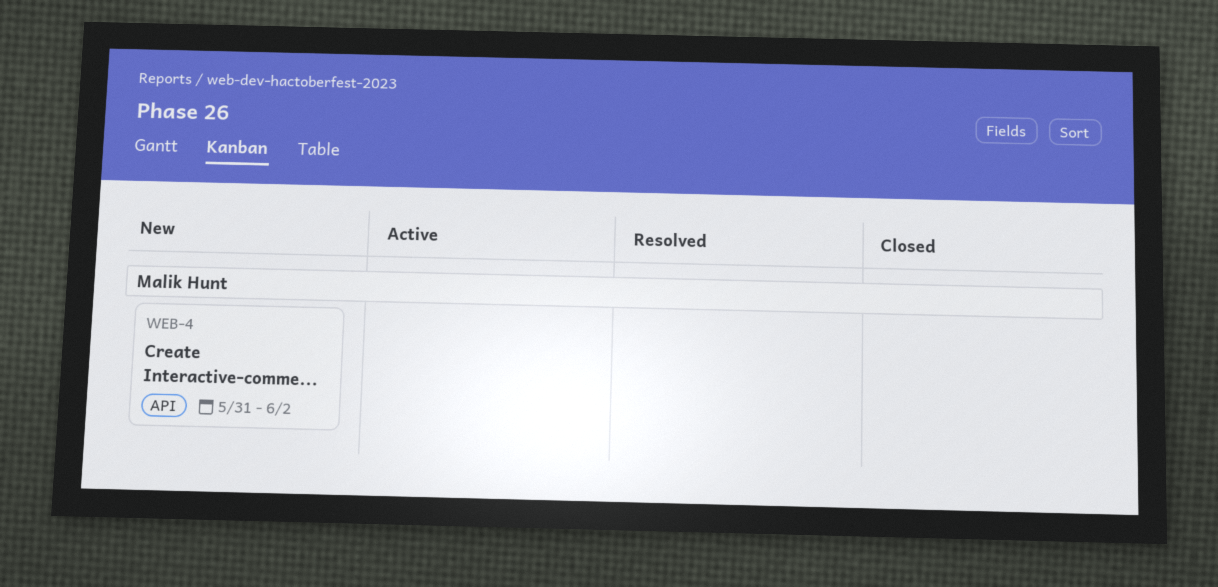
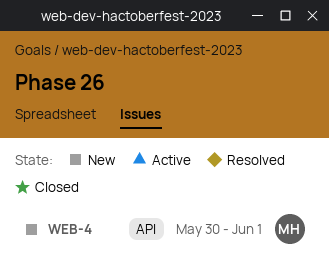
WEB-4, start: May 31 -> May 30
WEB-4, due: Jun 2 -> Jun 1

